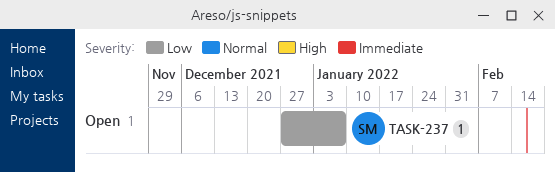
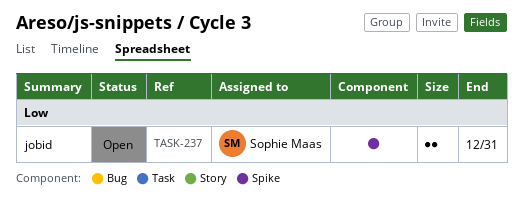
TASK-237, estimate: 1 -> 2
TASK-237, due: Jan 7 -> Dec 31

